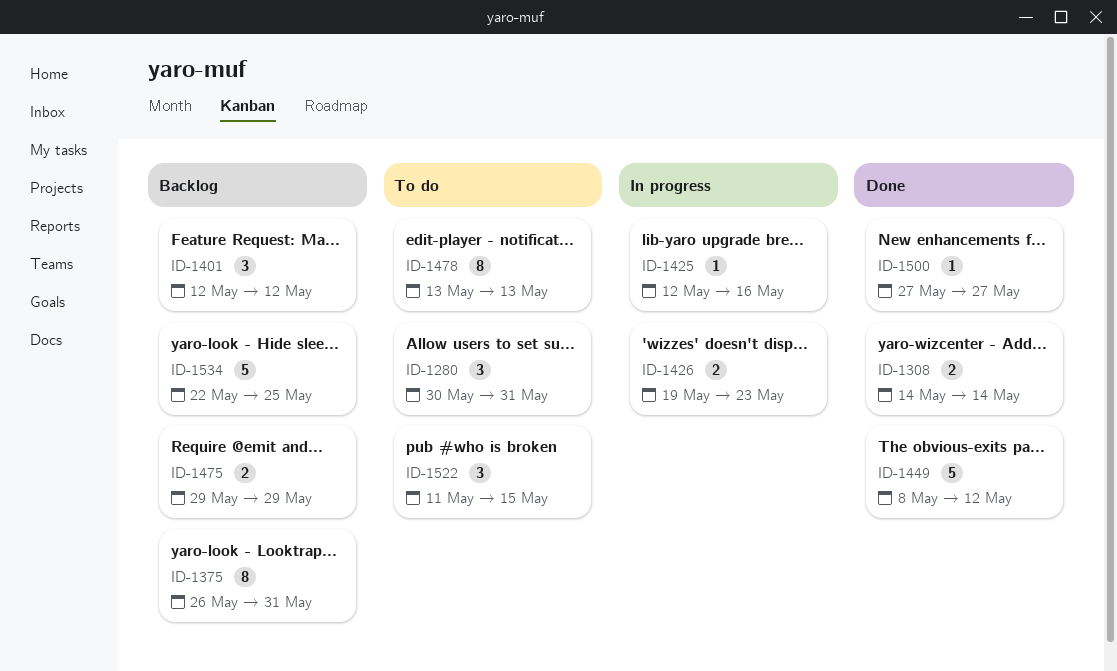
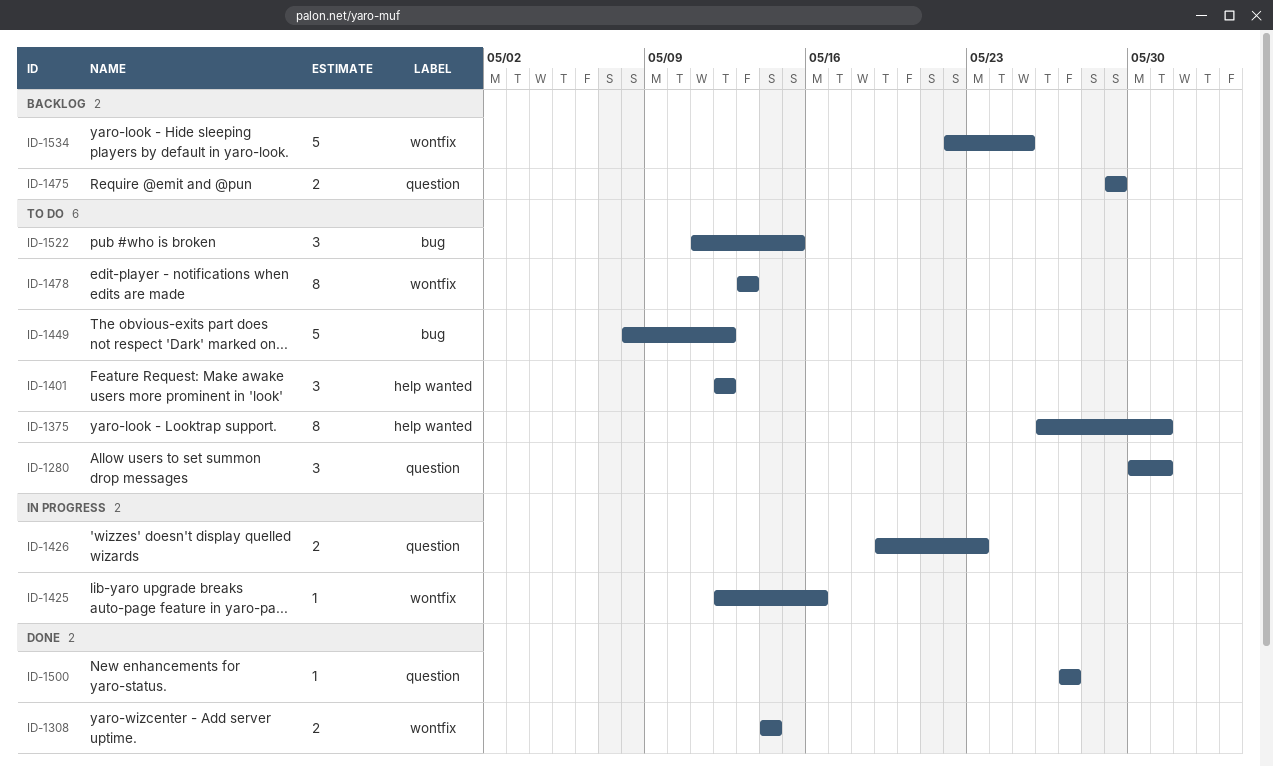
ID-1375, status: Backlog -> To do
ID-1401, status: Backlog -> To do
ID-1449, status: Done -> To do

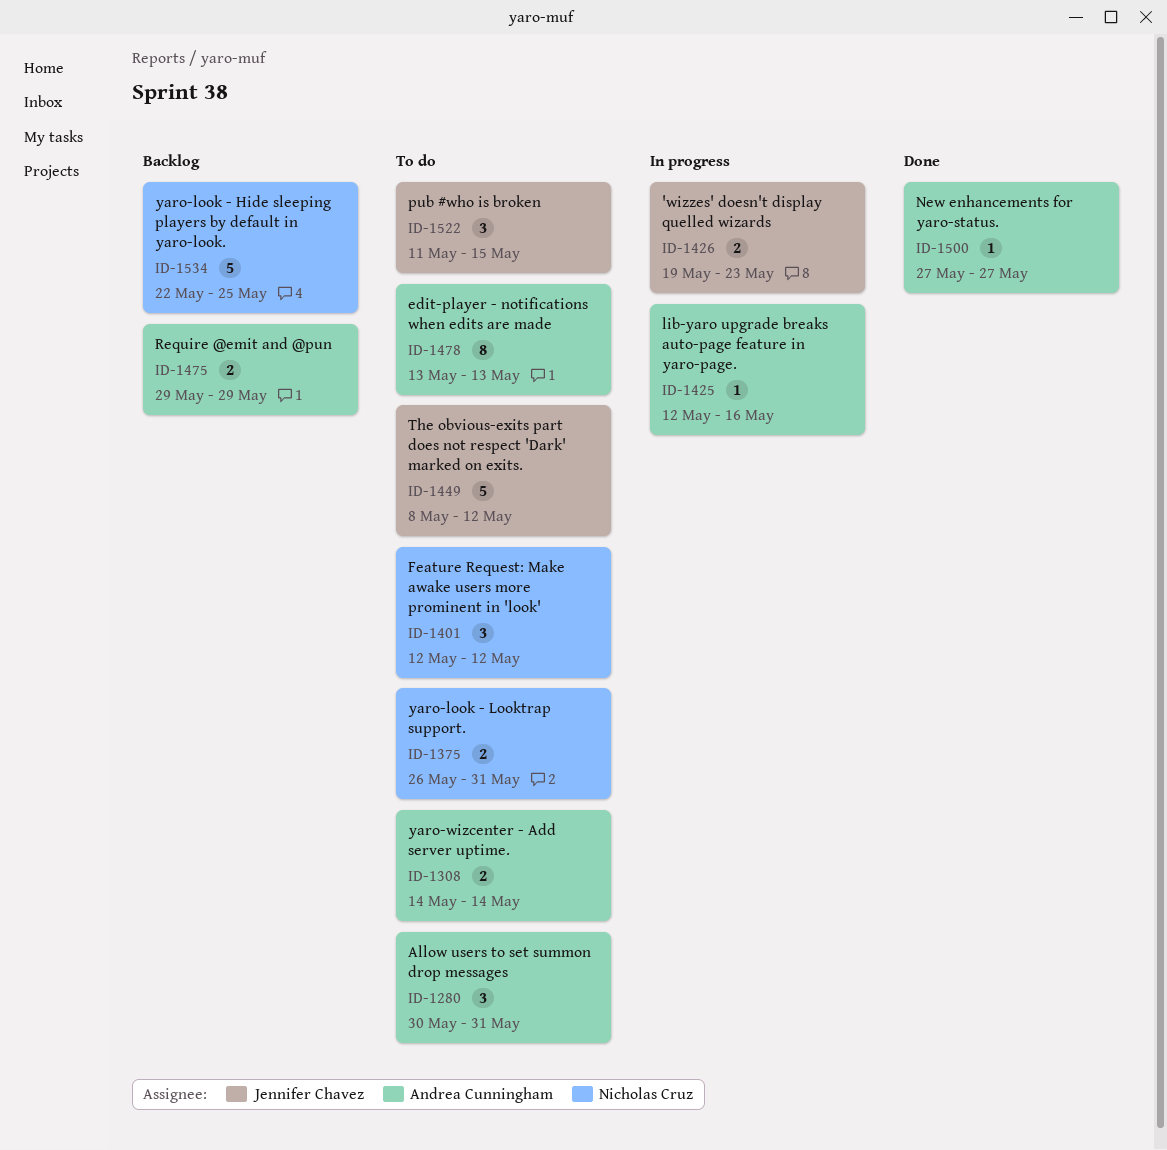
ID-1308, status: Done -> To do
ID-1375, estimate: 8 -> 2

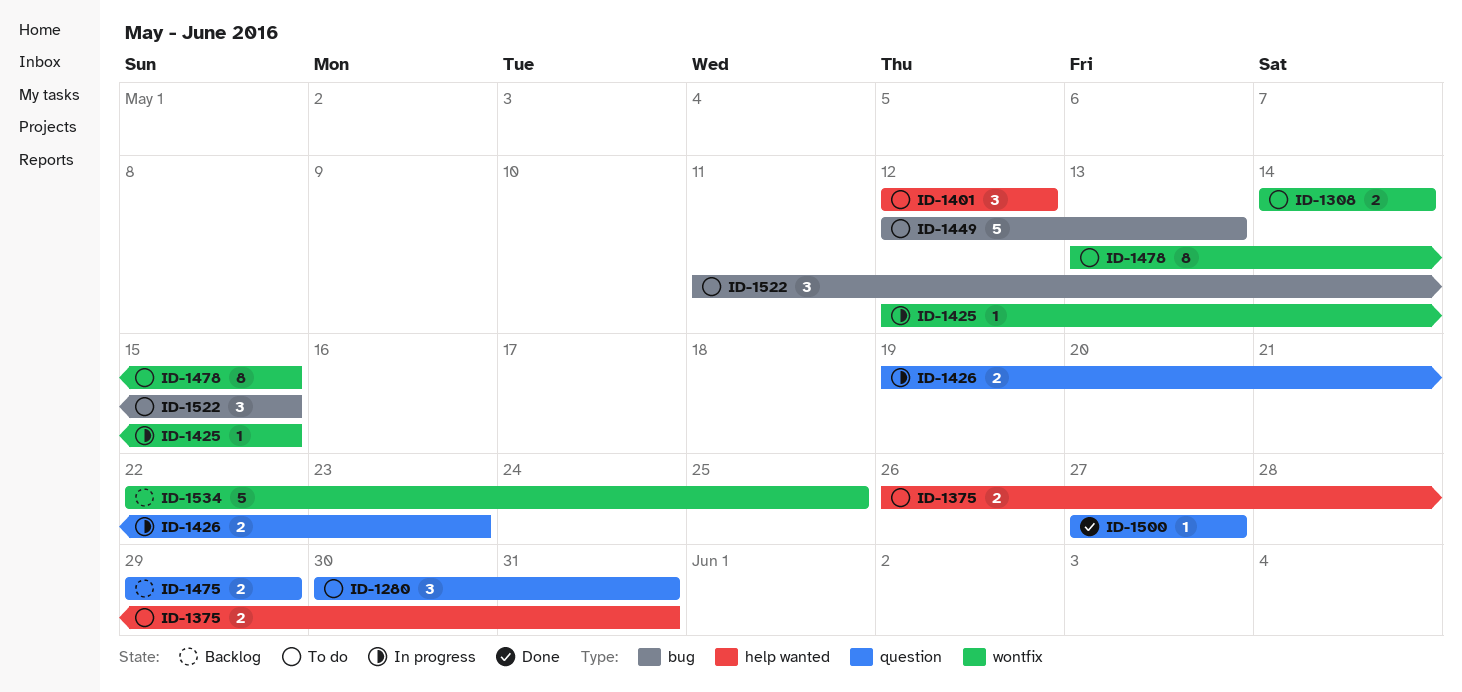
ID-1425, due: May 16 -> May 15
ID-1449, start: May 8 -> May 12
ID-1449, due: May 12 -> May 13
ID-1478, due: May 13 -> May 15

